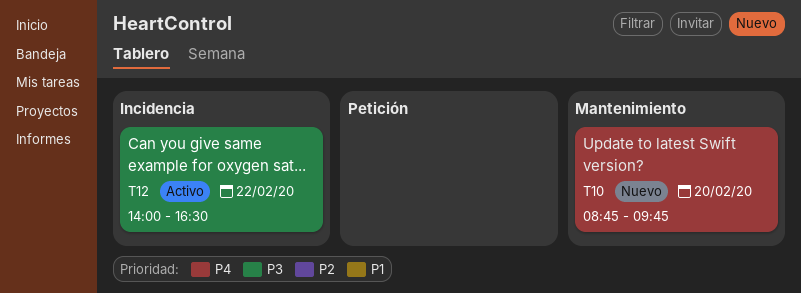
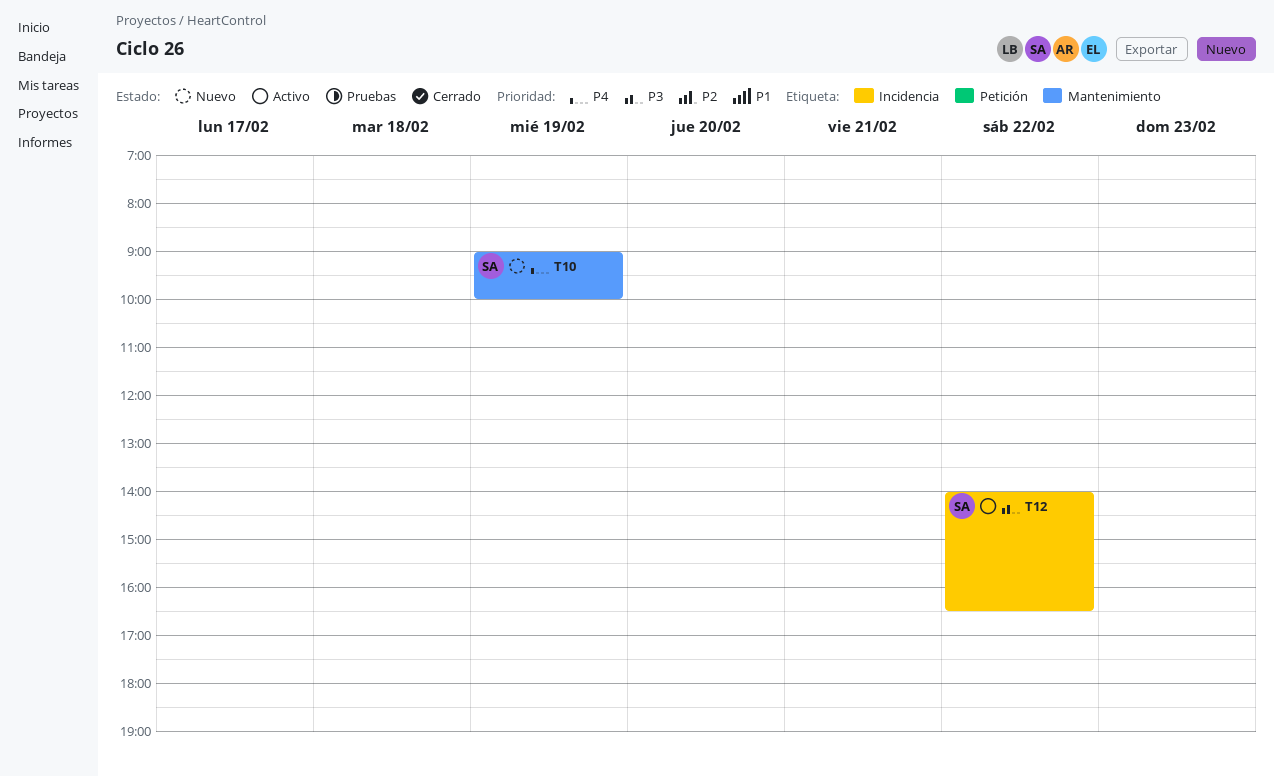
T10, day: Feb 20 -> Feb 19
T10, begins: 08:45 -> 09:00
T10, ends: 09:45 -> 10:00

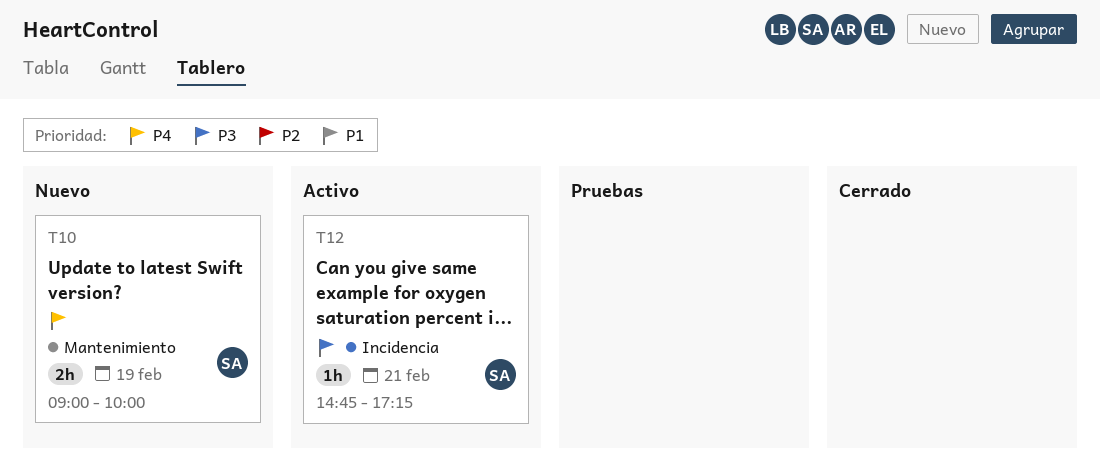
T12, day: Feb 22 -> Feb 21
T12, begins: 14:00 -> 14:45
T12, ends: 16:30 -> 17:15

